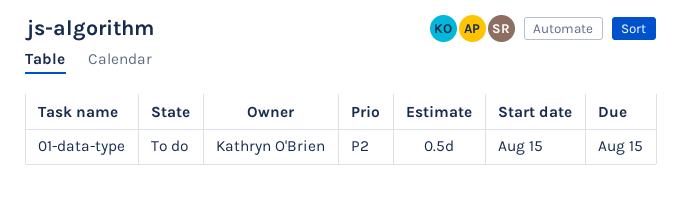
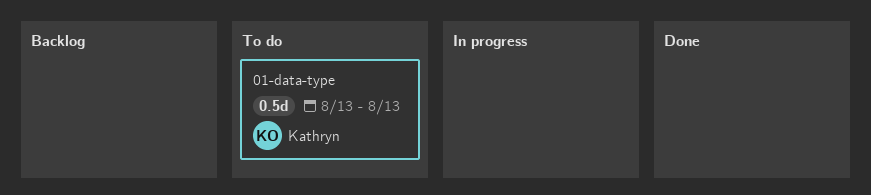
01-data-type, start: Aug 15 -> Aug 13
01-data-type, due: Aug 15 -> Aug 13

